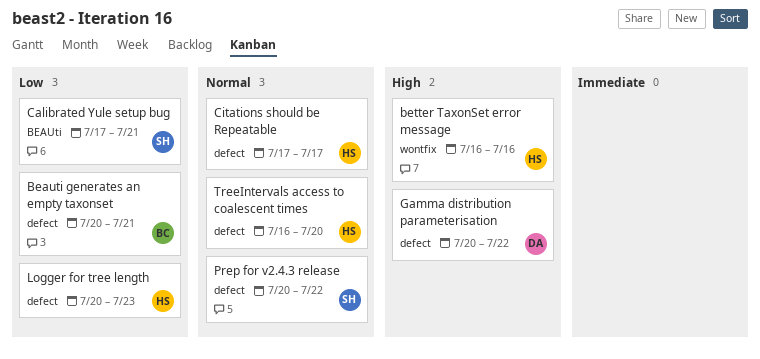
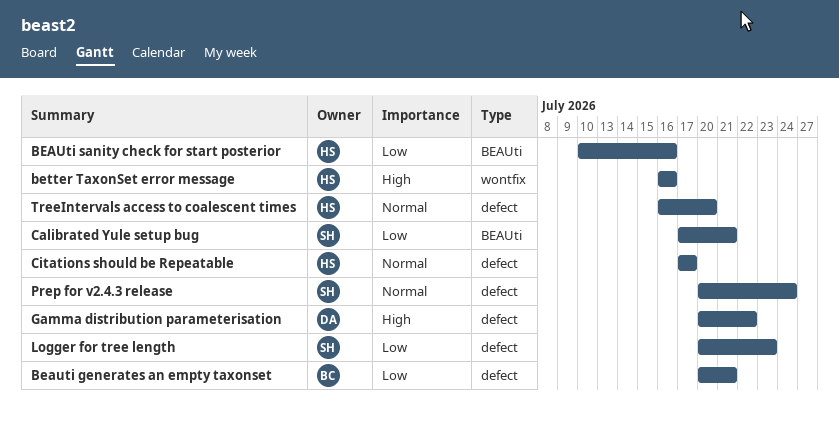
BEAUti sanity check for start posterior: none -> present
Logger for tree length, owner: HS -> SH
Prep for v2.4.3 release, due: Jul 22 -> Jul 24

